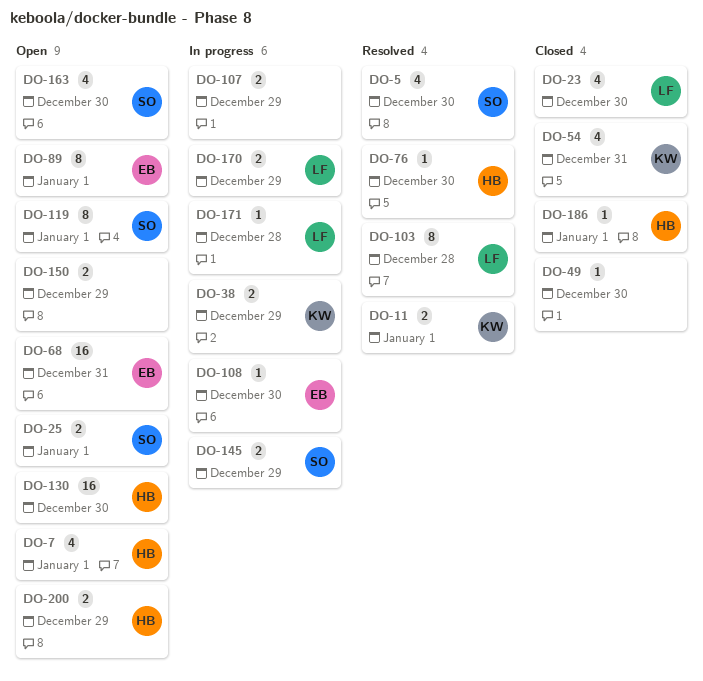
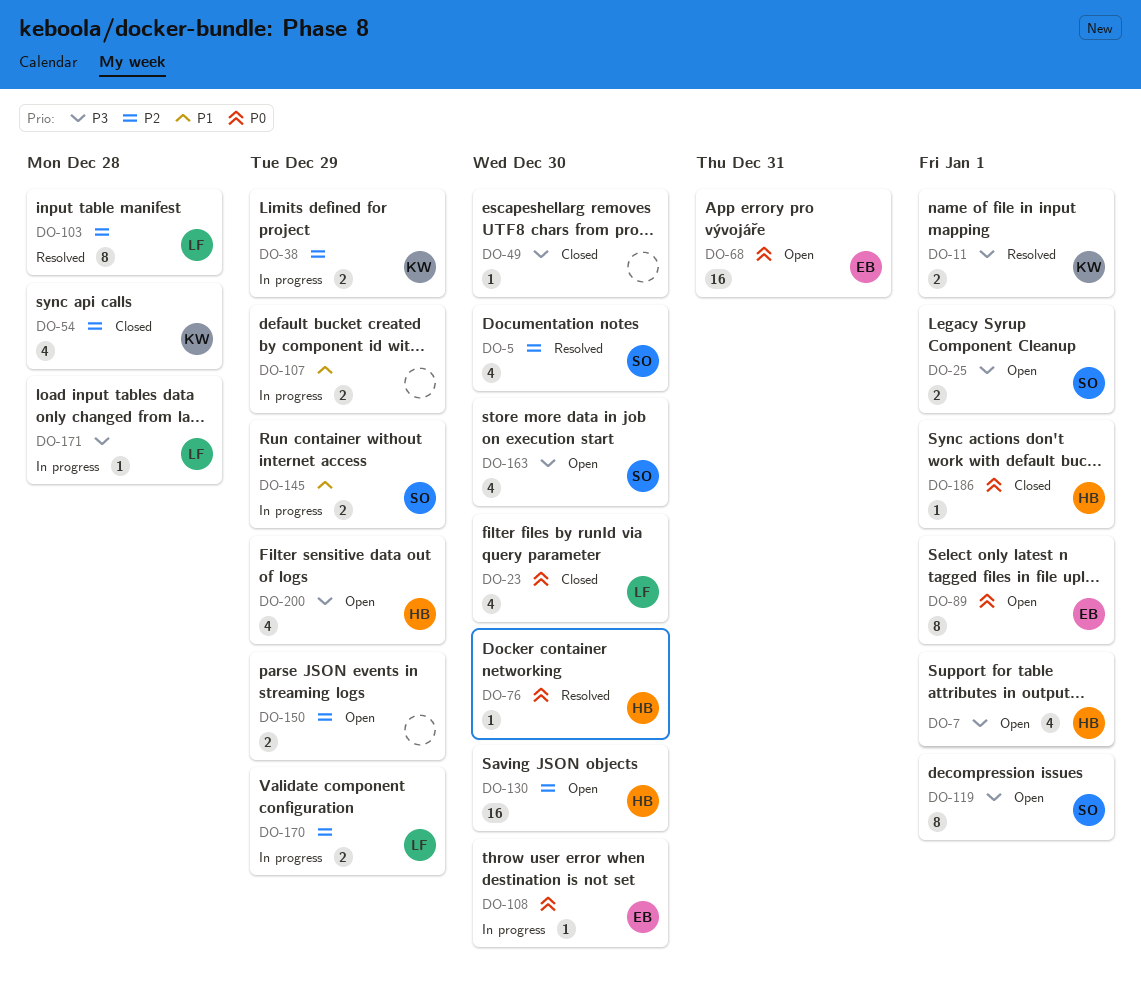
DO-54, due: Dec 31 -> Dec 28
DO-200, estimate: 2 -> 4

